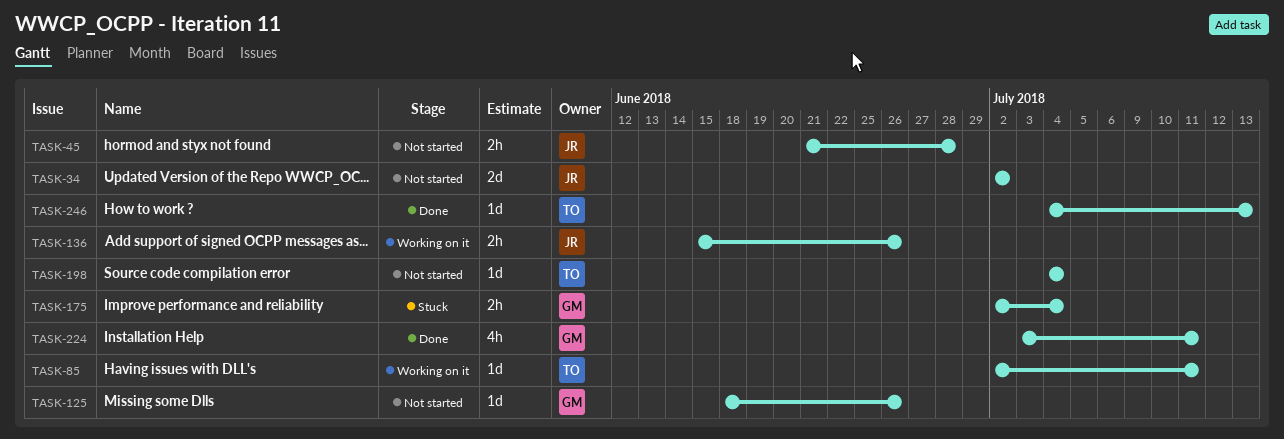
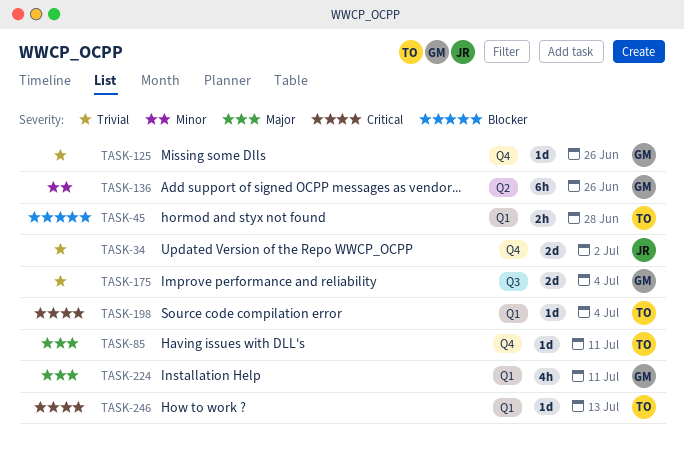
TASK-45, owner: JR -> TO
TASK-136, owner: JR -> GM
TASK-136, estimate: 2h -> 6h
TASK-175, estimate: 2h -> 2d

